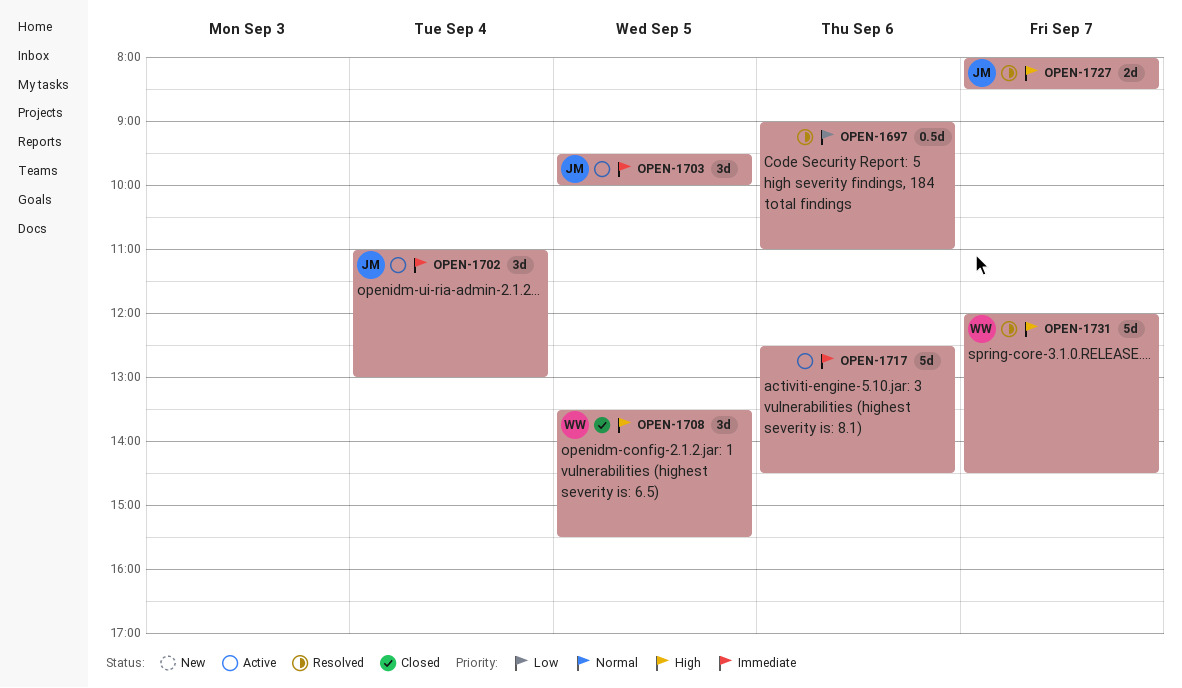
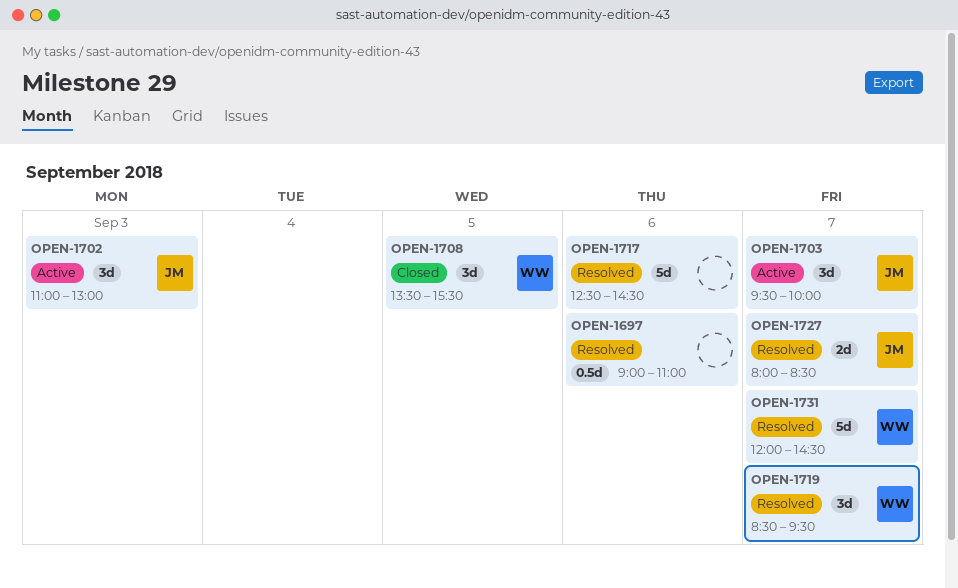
OPEN-1702, day: Sep 4 -> Sep 3
OPEN-1703, day: Sep 5 -> Sep 7
OPEN-1717, status: Active -> Resolved
OPEN-1719: none -> present

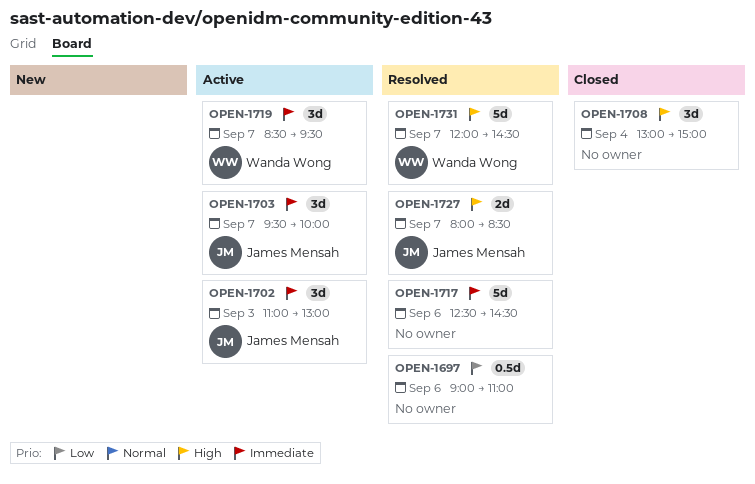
OPEN-1708, owner: Wanda Wong -> none
OPEN-1708, day: Sep 5 -> Sep 4
OPEN-1708, begins: 13:30 -> 13:00
OPEN-1708, ends: 15:30 -> 15:00
OPEN-1719, status: Resolved -> Active

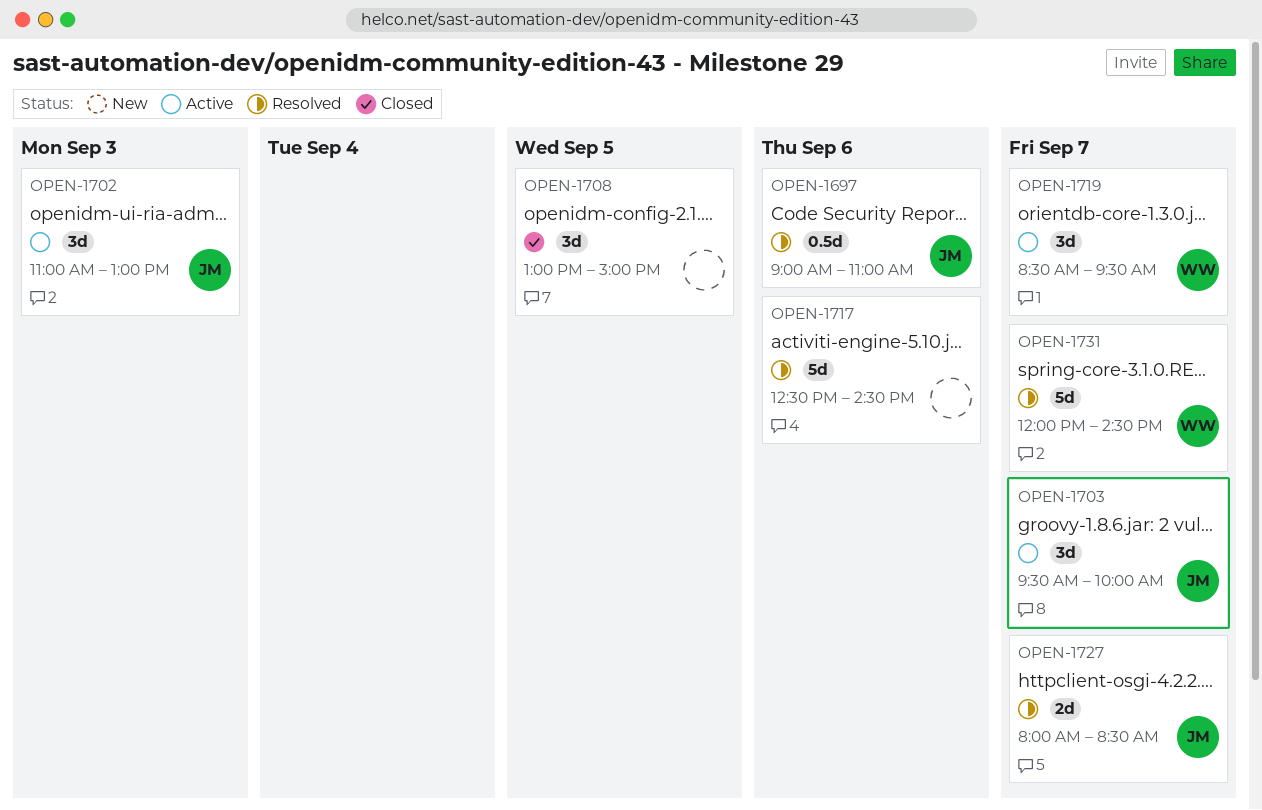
OPEN-1697, owner: none -> James Mensah
OPEN-1708, day: Sep 4 -> Sep 5

